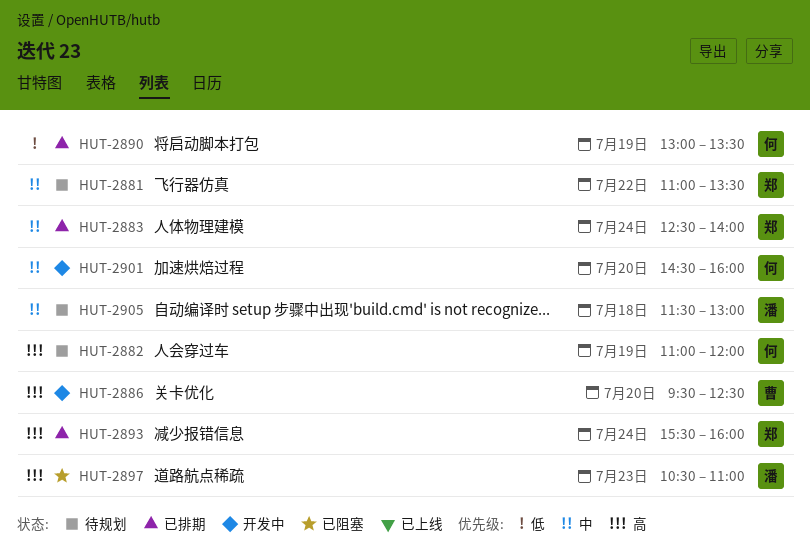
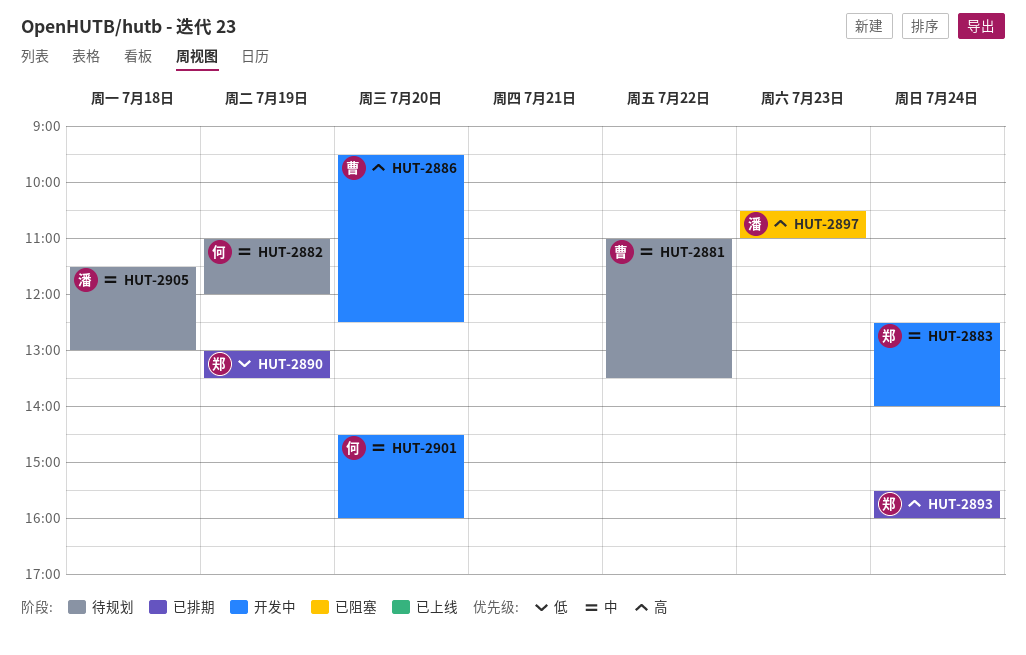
HUT-2881, owner: 郑 -> 曹
HUT-2882, priority: 高 -> 中
HUT-2883, status: 已排期 -> 开发中
HUT-2890, owner: 何 -> 郑

